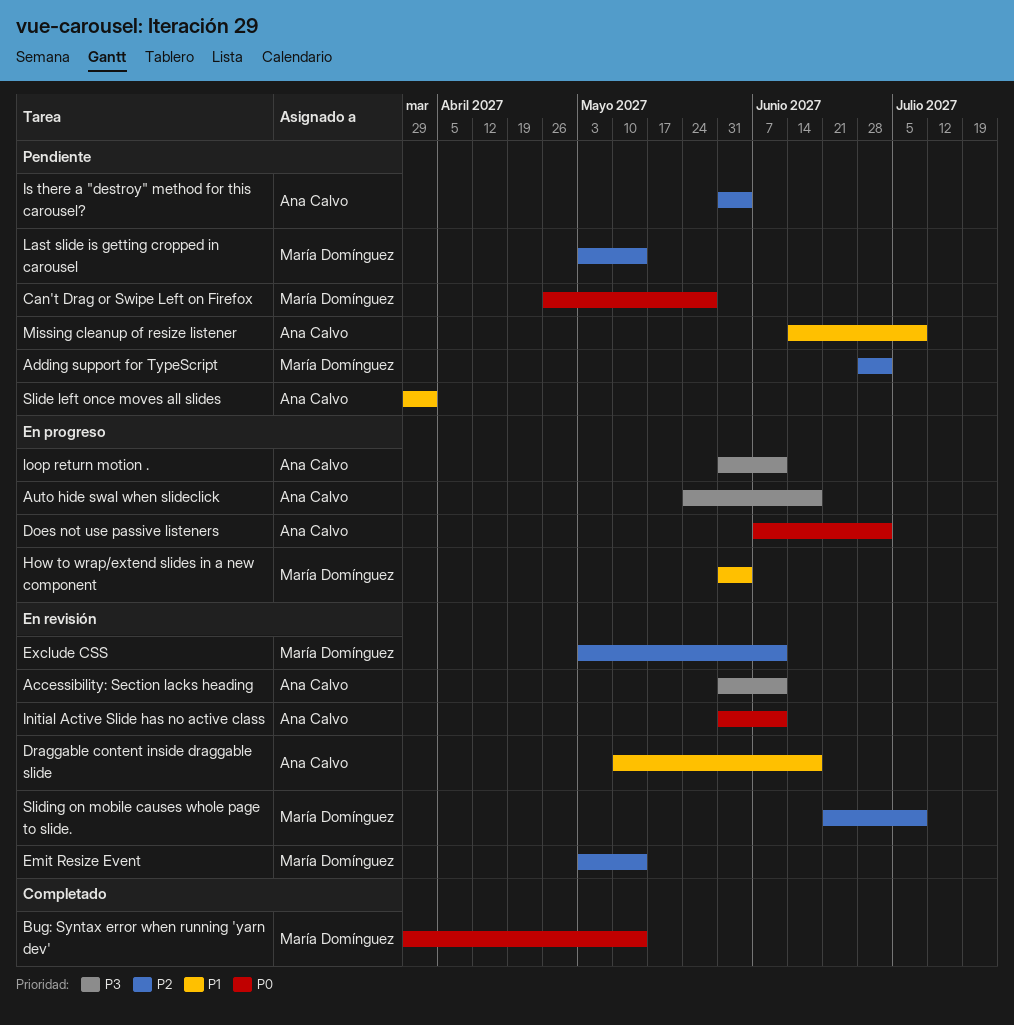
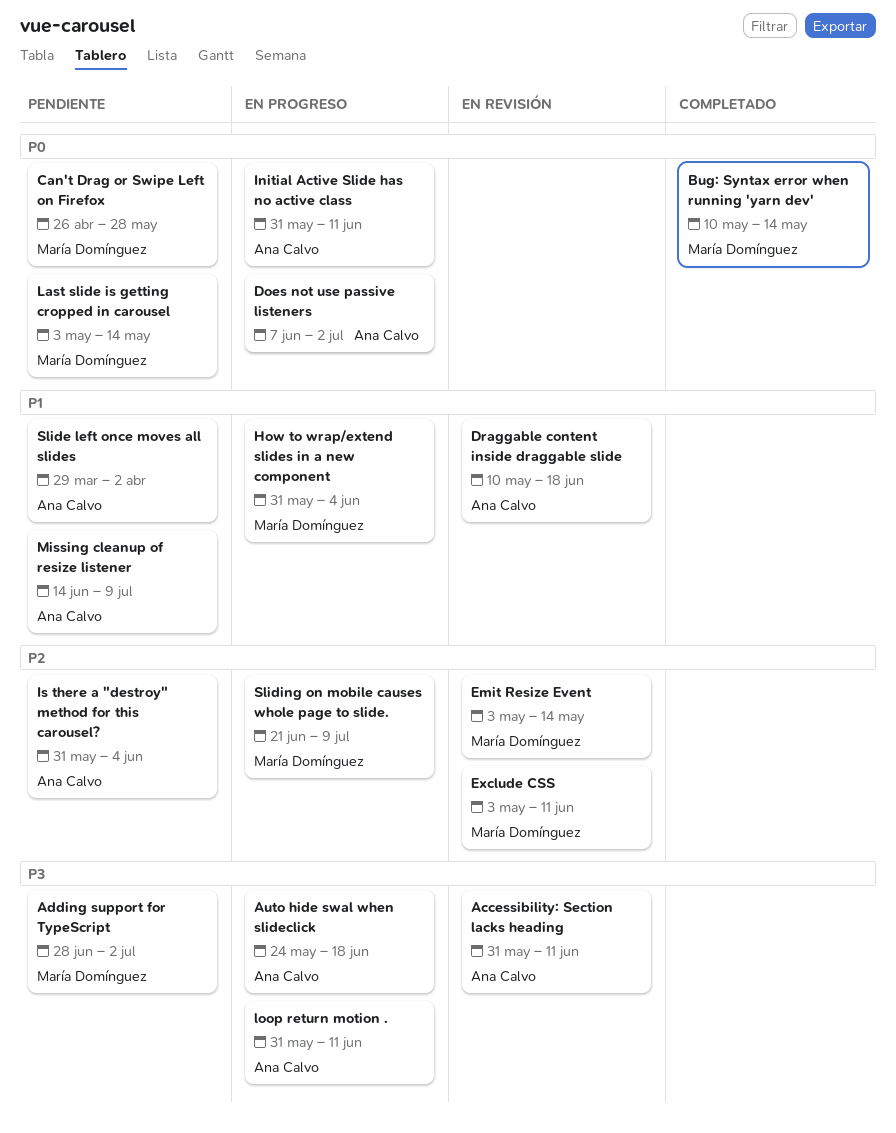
Adding support for TypeScript, priority: P2 -> P3
Bug: Syntax error when running 'yarn dev', start: Mar 29 -> May 10
Initial Active Slide has no active class, status: En revisión -> En progreso
Last slide is getting cropped in carousel, priority: P2 -> P0
Sliding on mobile causes whole page to slide., status: En revisión -> En progreso

